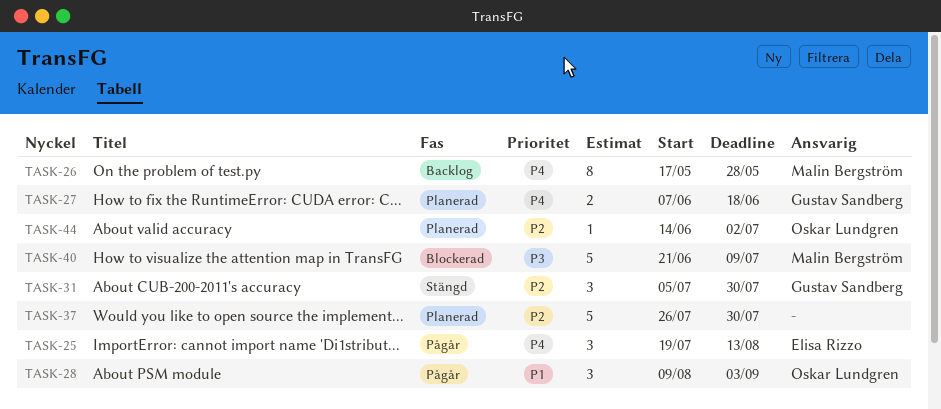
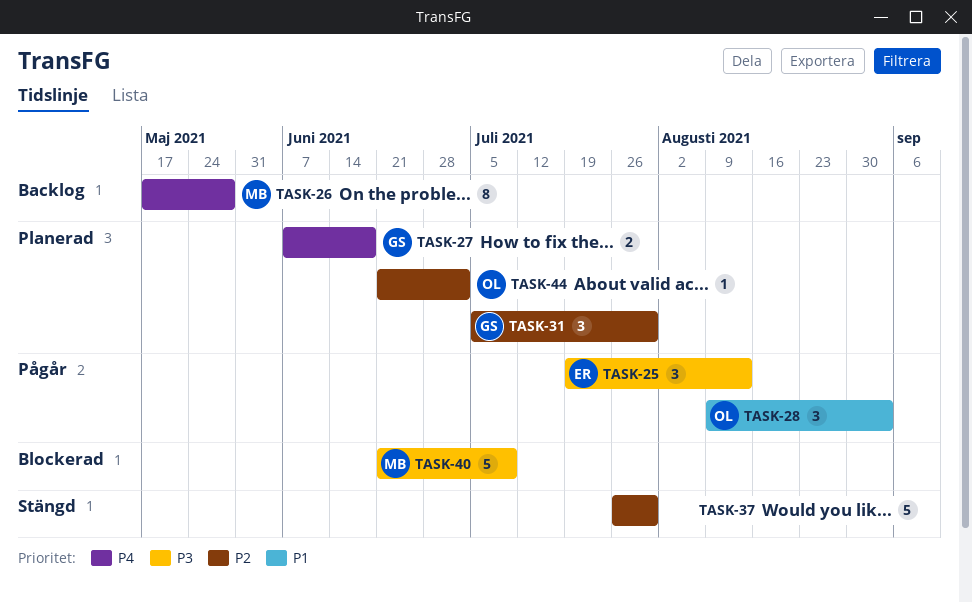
TASK-25, priority: P4 -> P3
TASK-31, status: Stängd -> Planerad
TASK-37, status: Planerad -> Stängd
TASK-44, start: Jun 14 -> Jun 21

